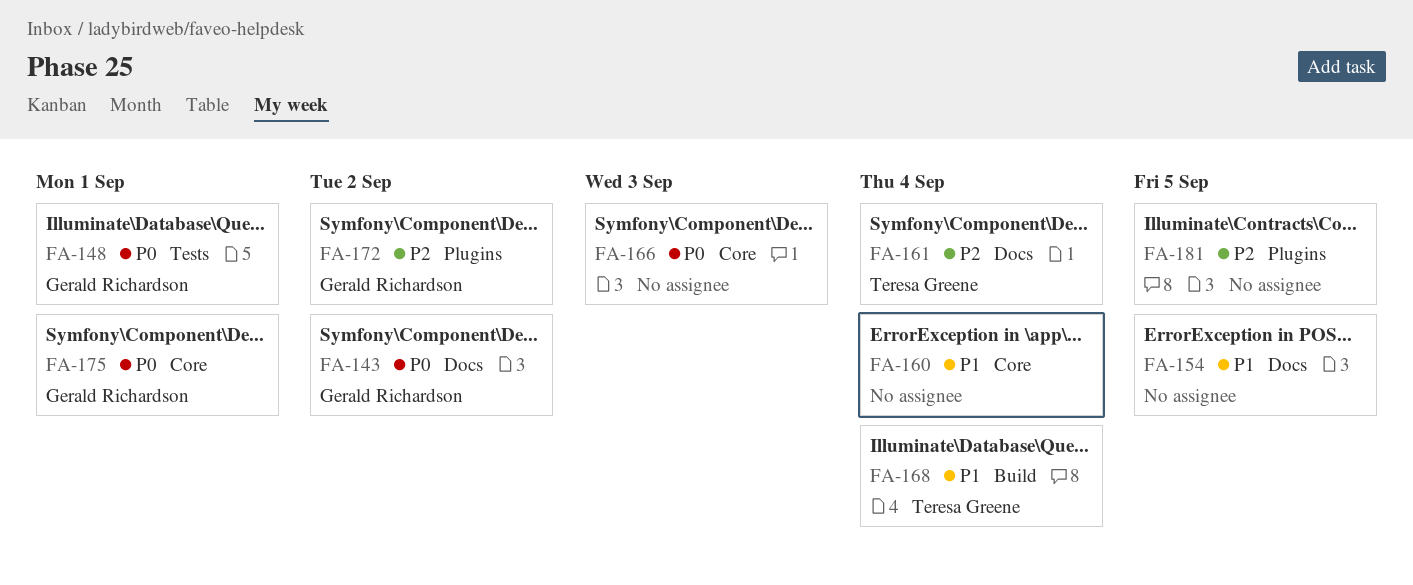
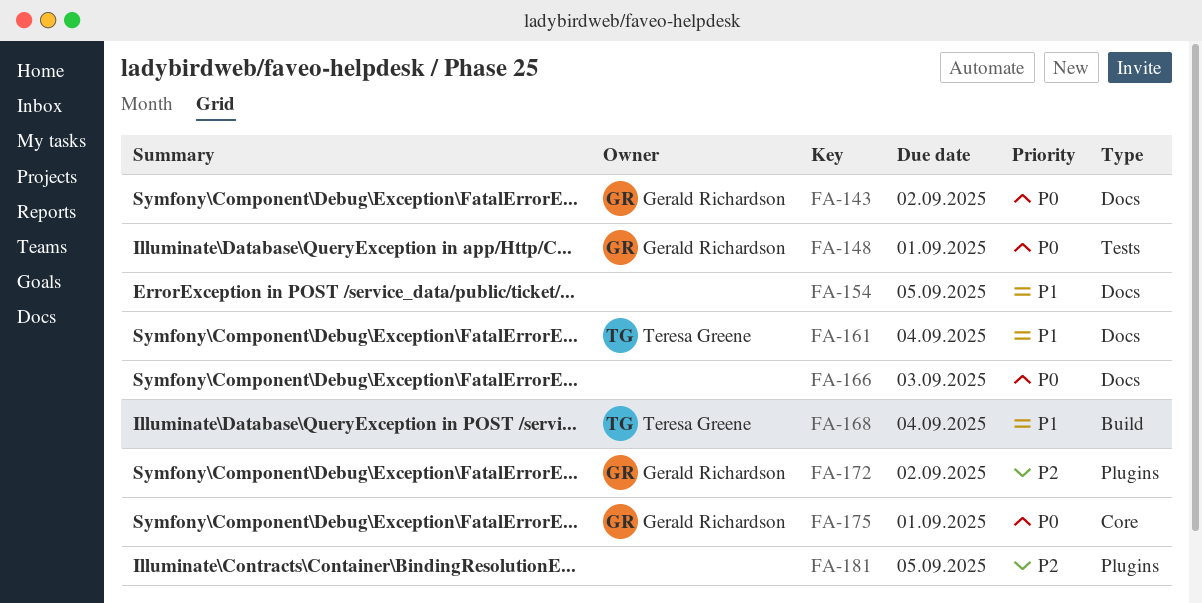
FA-160: present -> none
FA-161, priority: P2 -> P1
FA-166, label: Core -> Docs

